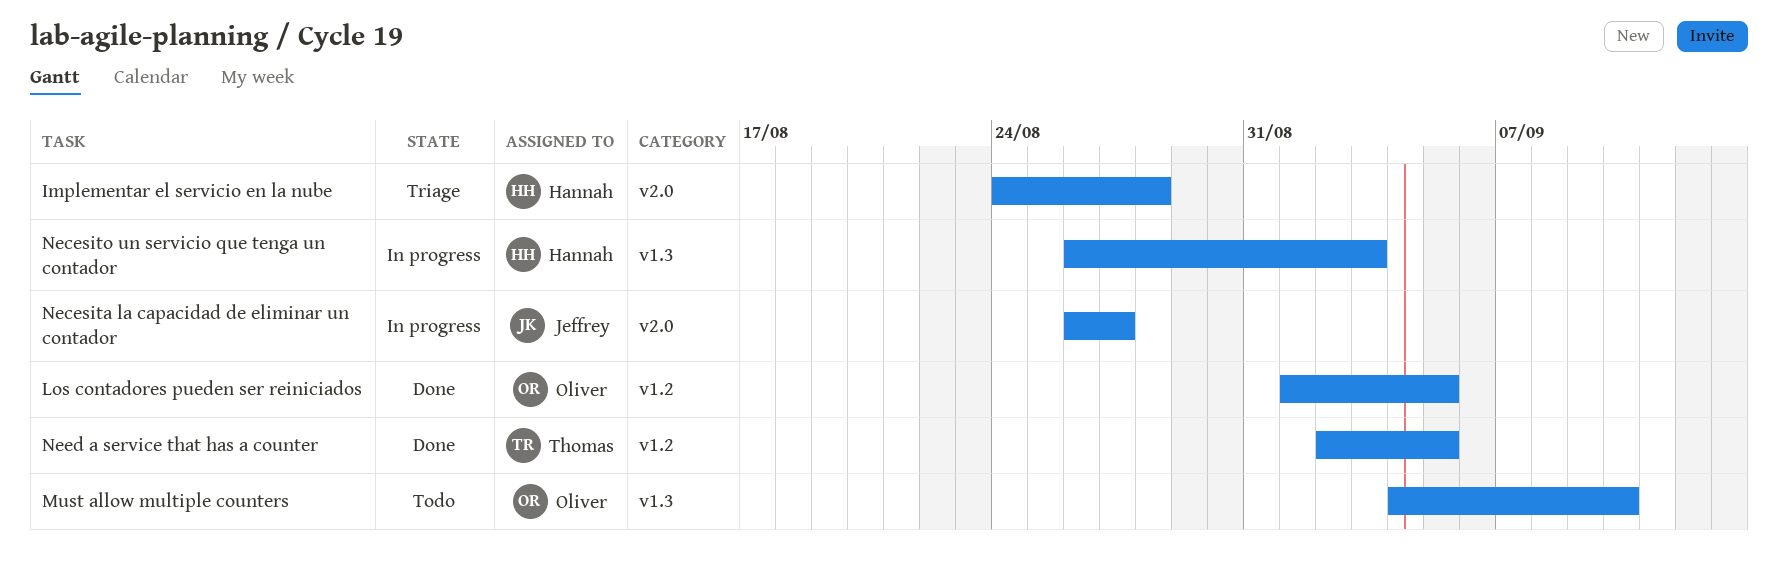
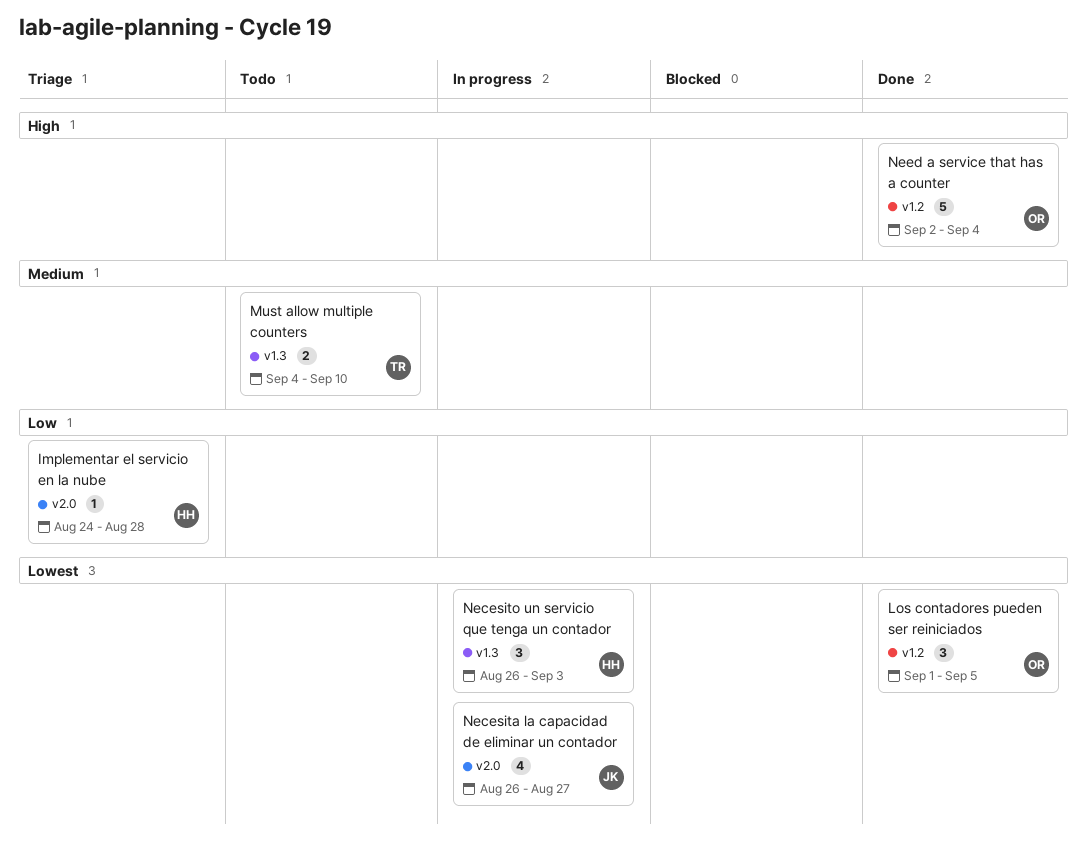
Must allow multiple counters, owner: Oliver -> Thomas
Need a service that has a counter, owner: Thomas -> Oliver
Need a service that has a counter, due: Sep 5 -> Sep 4

